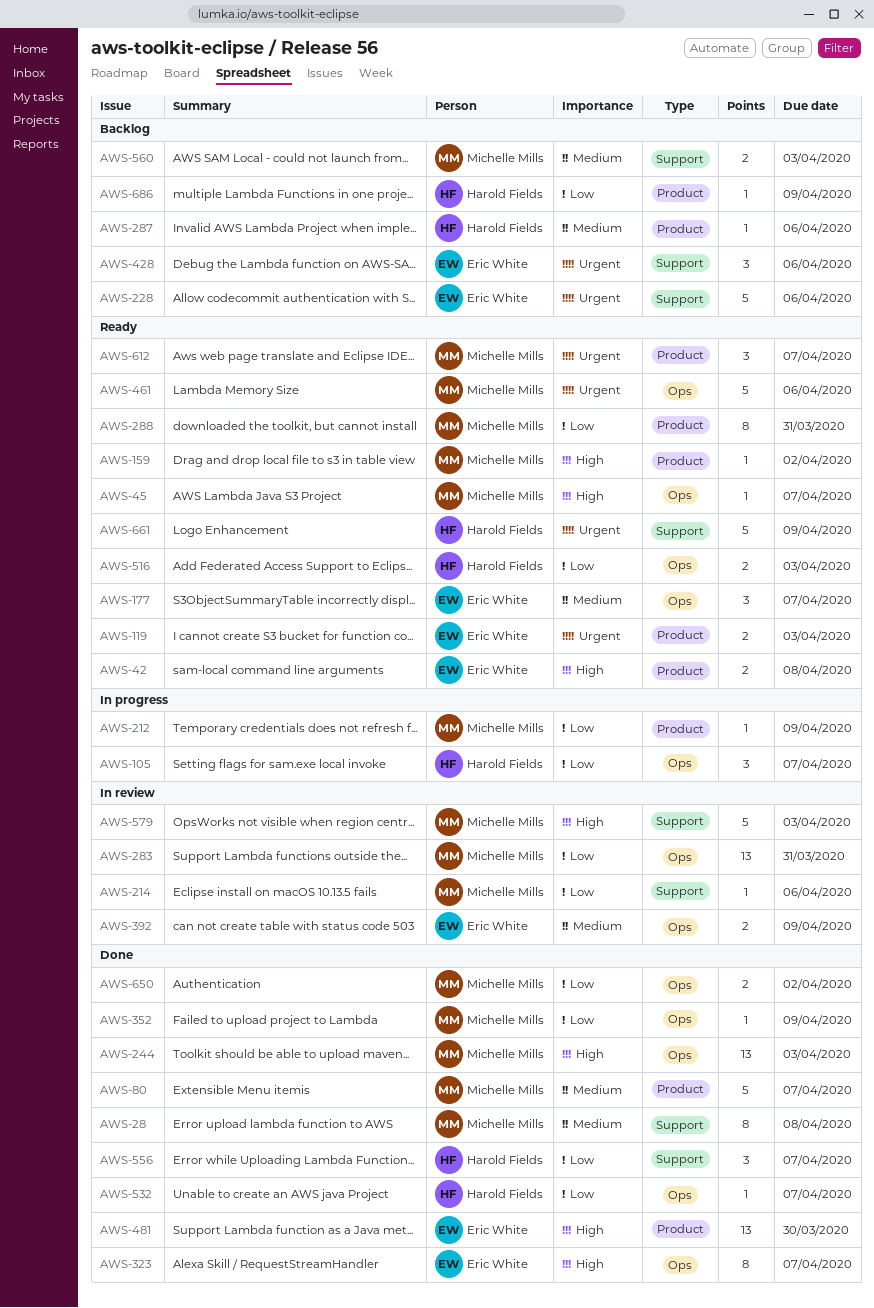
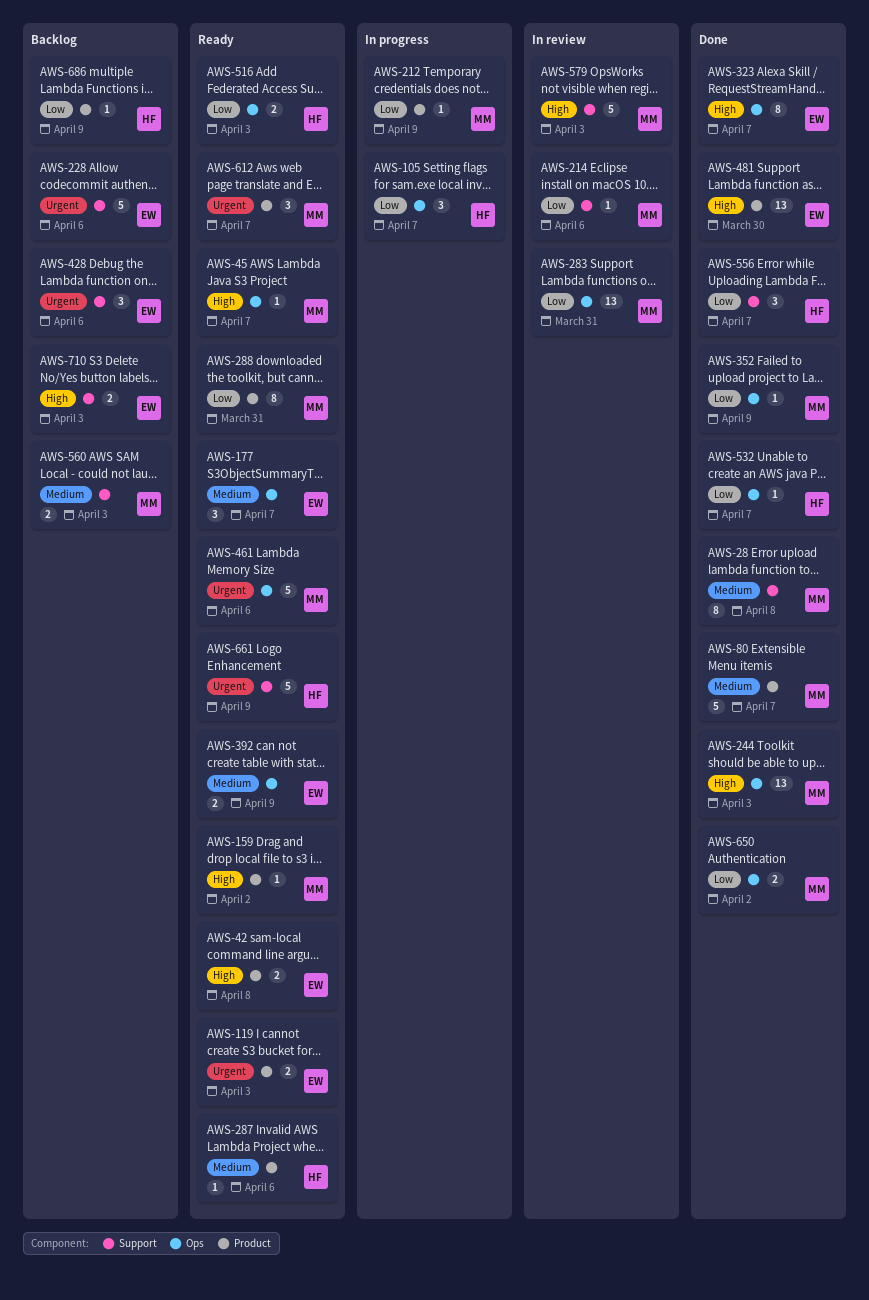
AWS-287, status: Backlog -> Ready
AWS-392, status: In review -> Ready
AWS-710: none -> present

